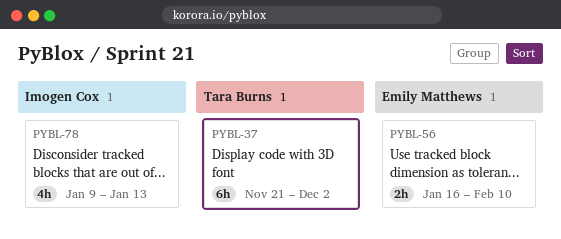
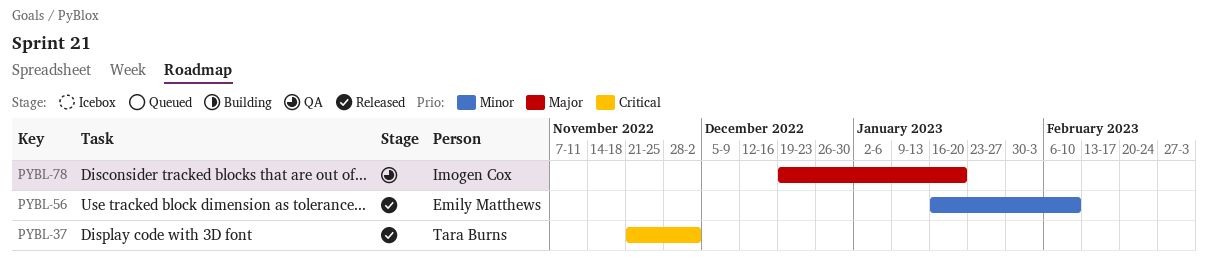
PYBL-78, start: Jan 9 -> Dec 19
PYBL-78, due: Jan 13 -> Jan 20

